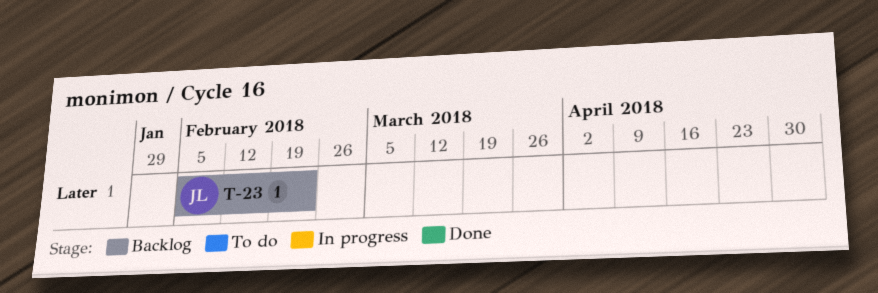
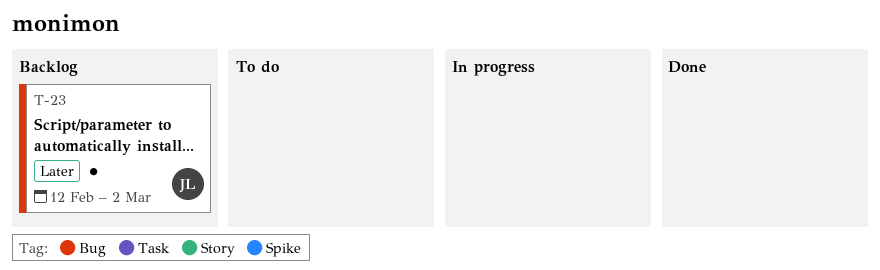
T-23, start: Feb 5 -> Feb 12
T-23, due: Feb 23 -> Mar 2

